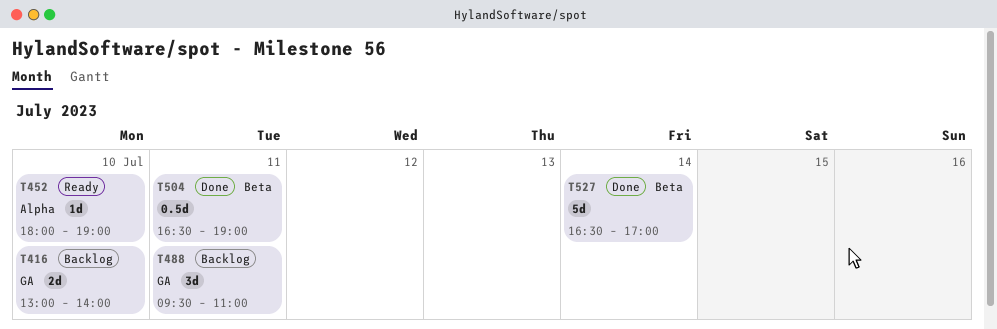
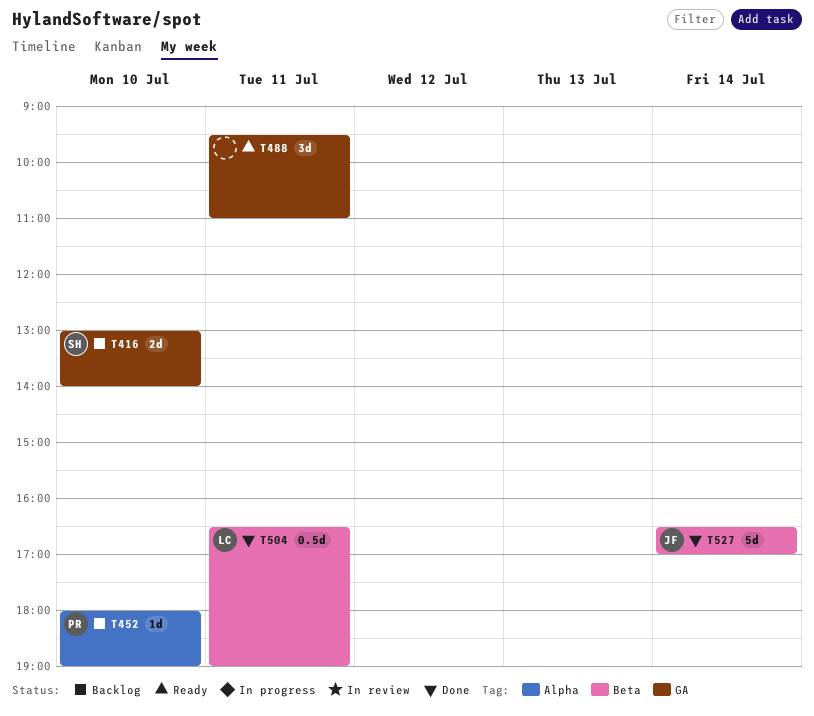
T452, status: Ready -> Backlog
T488, status: Backlog -> Ready

